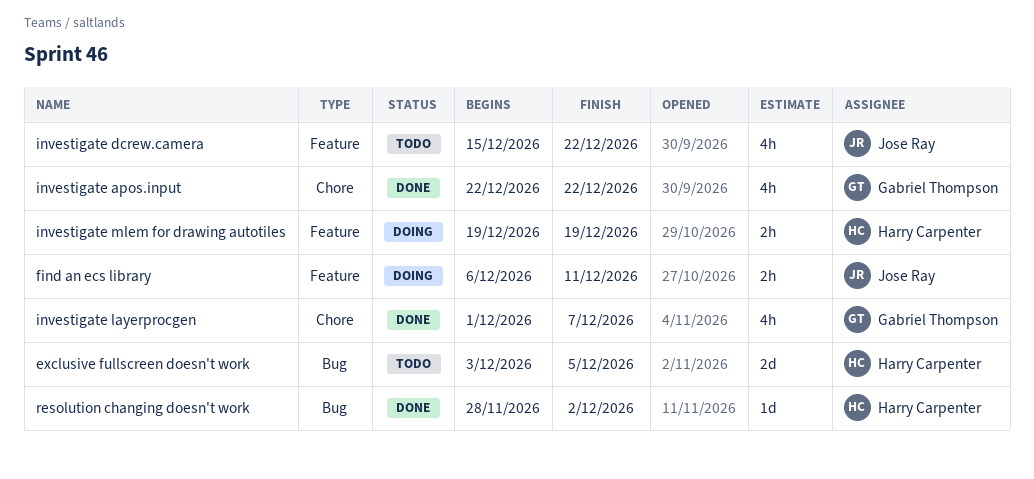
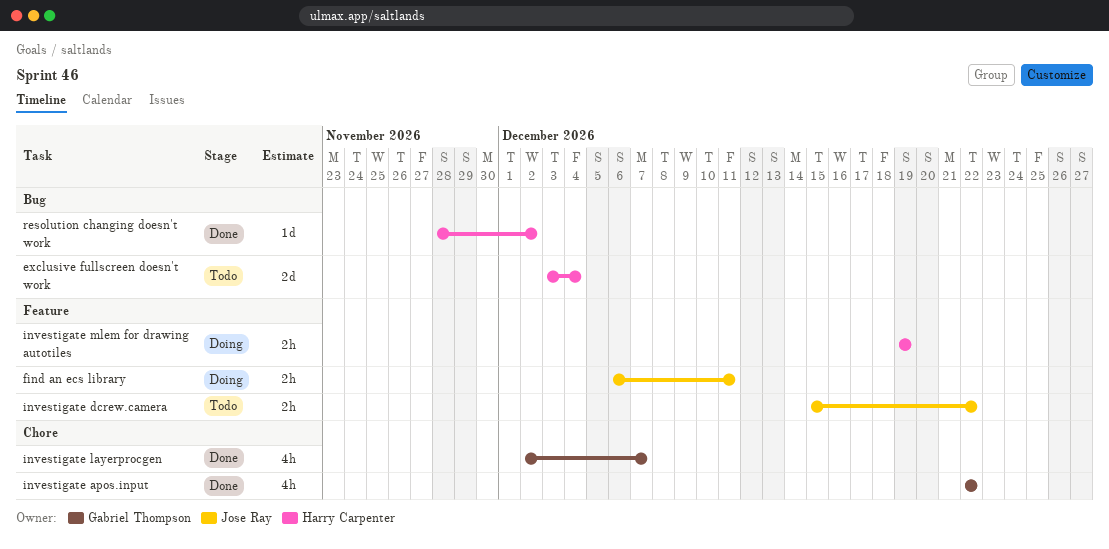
exclusive fullscreen doesn't work, due: Dec 5 -> Dec 4
investigate dcrew.camera, estimate: 4h -> 2h
investigate layerprocgen, start: Dec 1 -> Dec 2

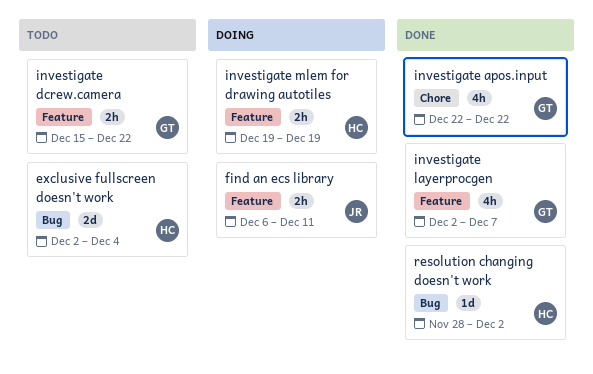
exclusive fullscreen doesn't work, start: Dec 3 -> Dec 2
investigate dcrew.camera, owner: Jose Ray -> Gabriel Thompson
investigate layerprocgen, label: Chore -> Feature

